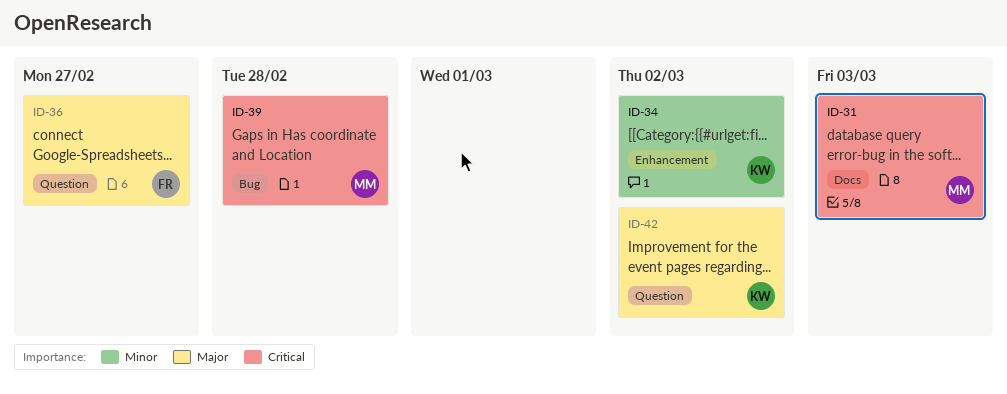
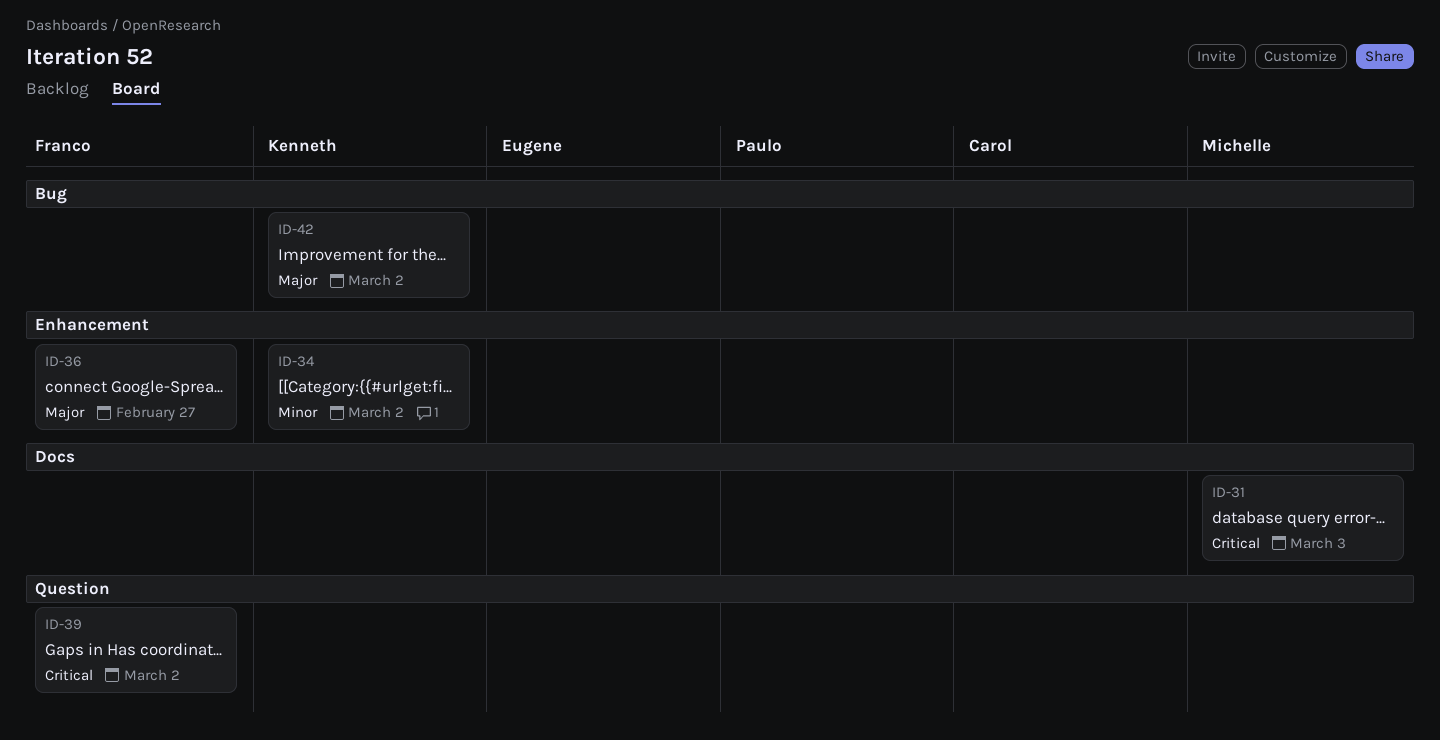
ID-36, label: Question -> Enhancement
ID-39, owner: Michelle -> Franco
ID-39, label: Bug -> Question
ID-39, due: Feb 28 -> Mar 2
ID-42, label: Question -> Bug

